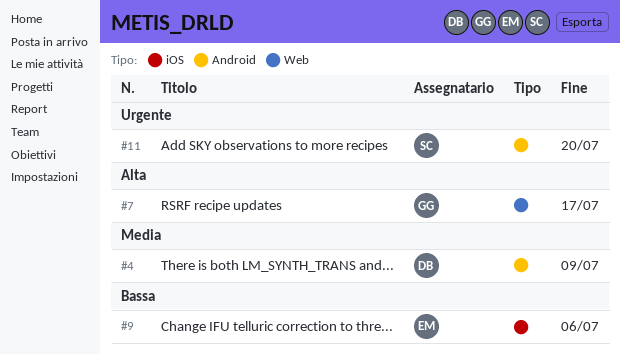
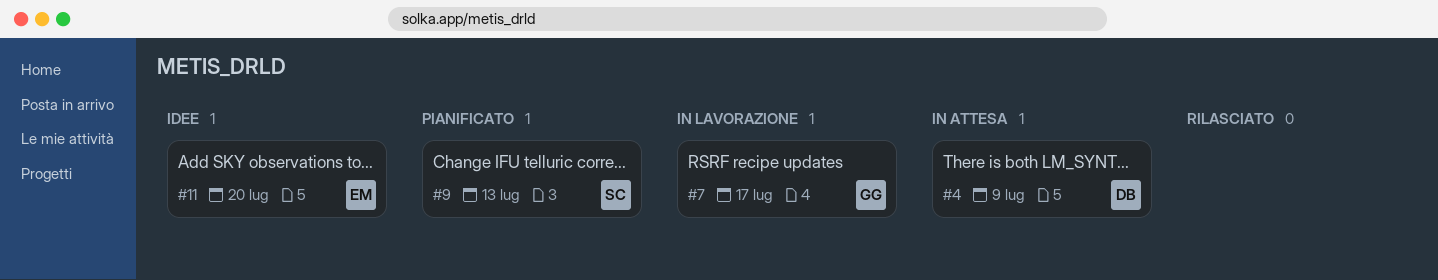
#9, owner: EM -> SC
#9, due: Jul 6 -> Jul 13
#11, owner: SC -> EM

